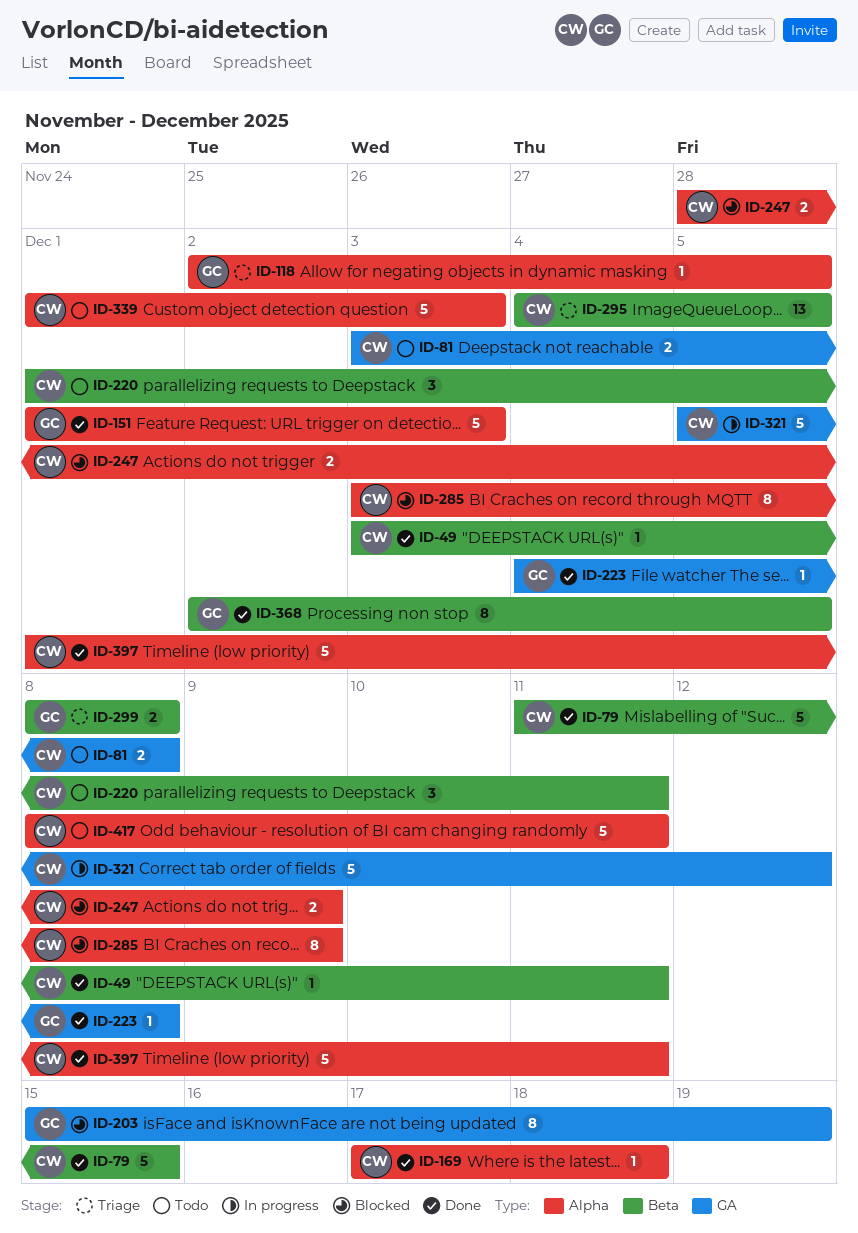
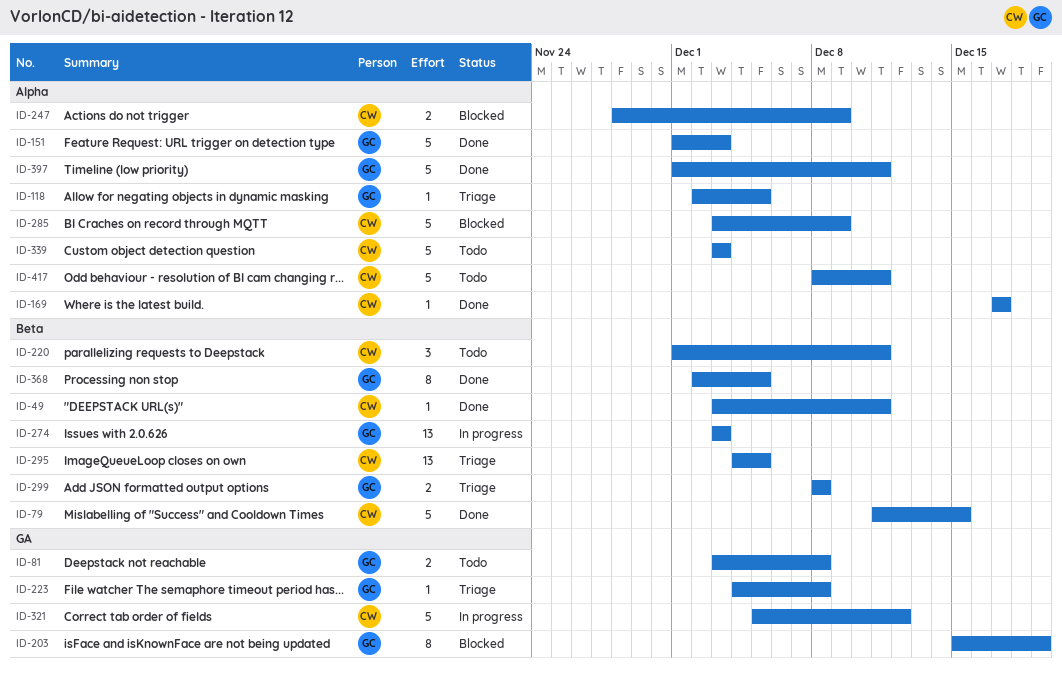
ID-81, owner: CW -> GC
ID-169, due: Dec 18 -> Dec 17
ID-223, status: Done -> Triage
ID-274: none -> present
ID-285, estimate: 8 -> 5
ID-339, start: Dec 1 -> Dec 3
ID-397, owner: CW -> GC

